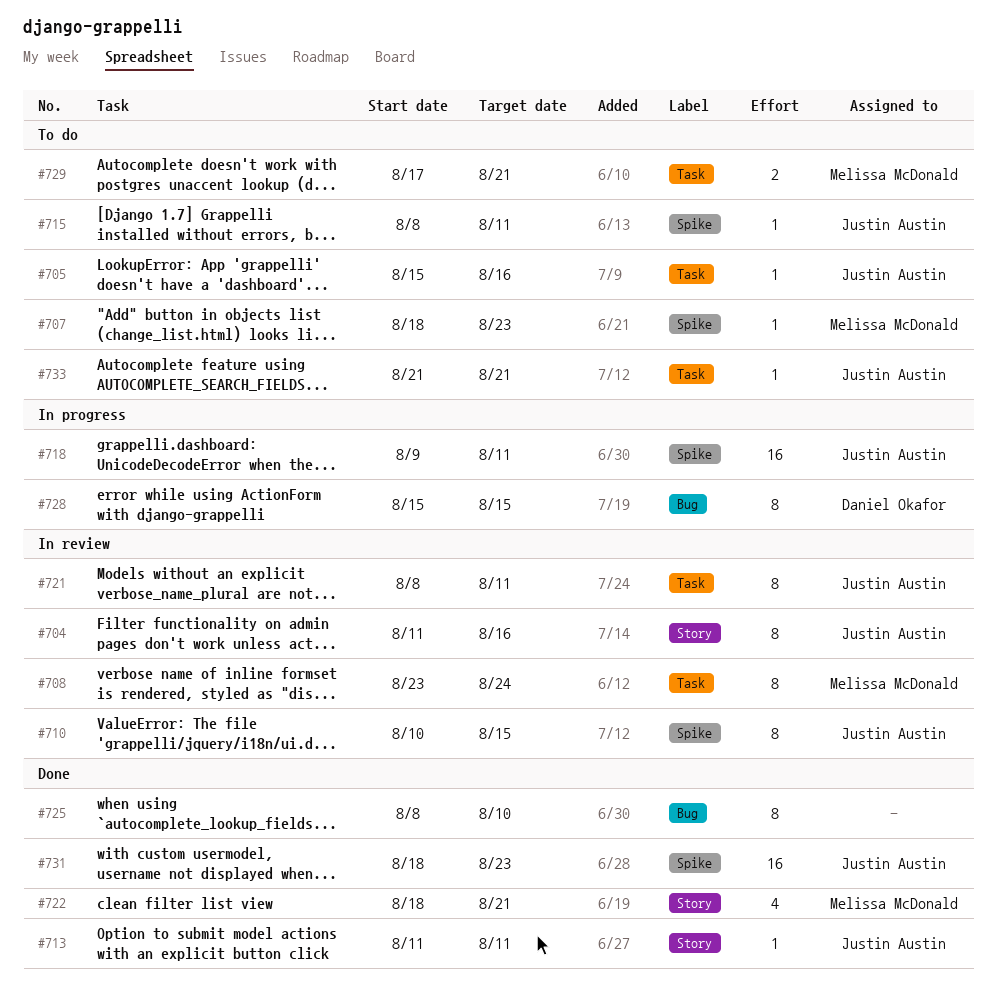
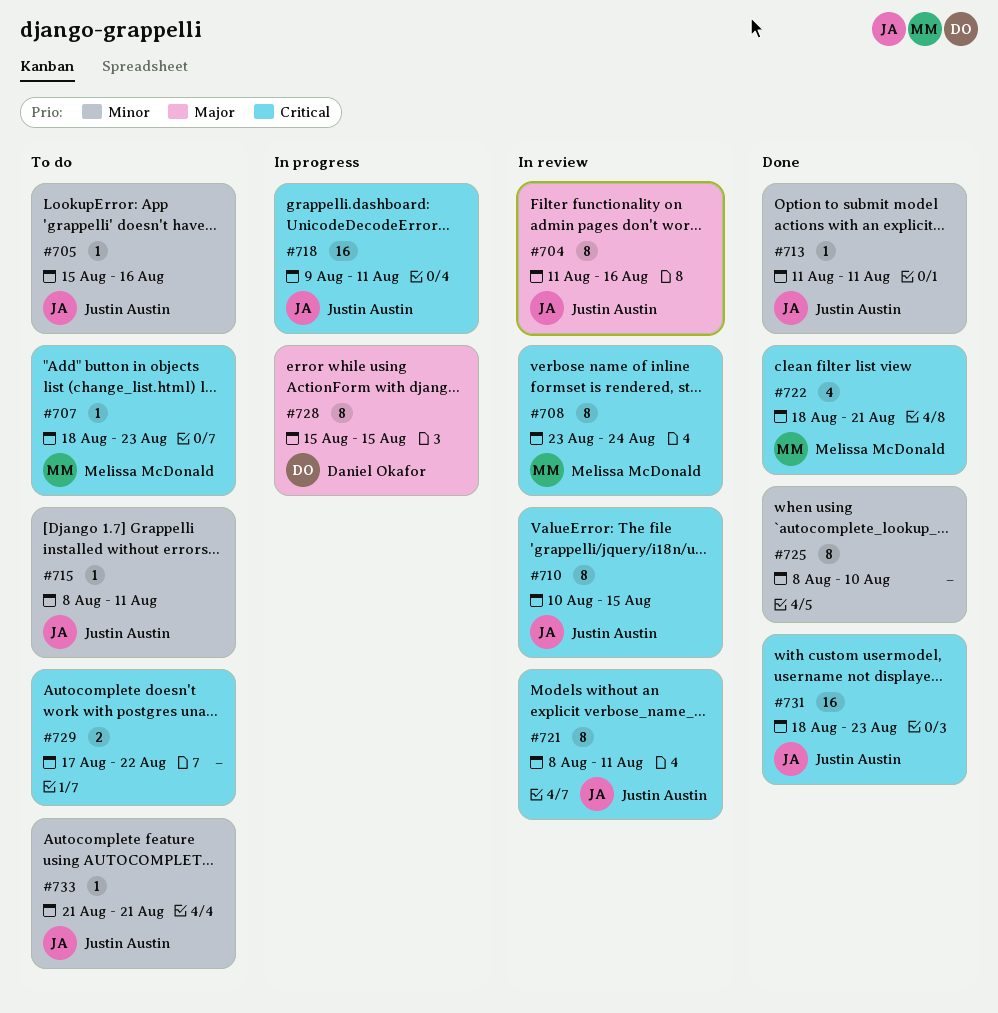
#729, owner: Melissa McDonald -> none
#729, due: Aug 21 -> Aug 22

